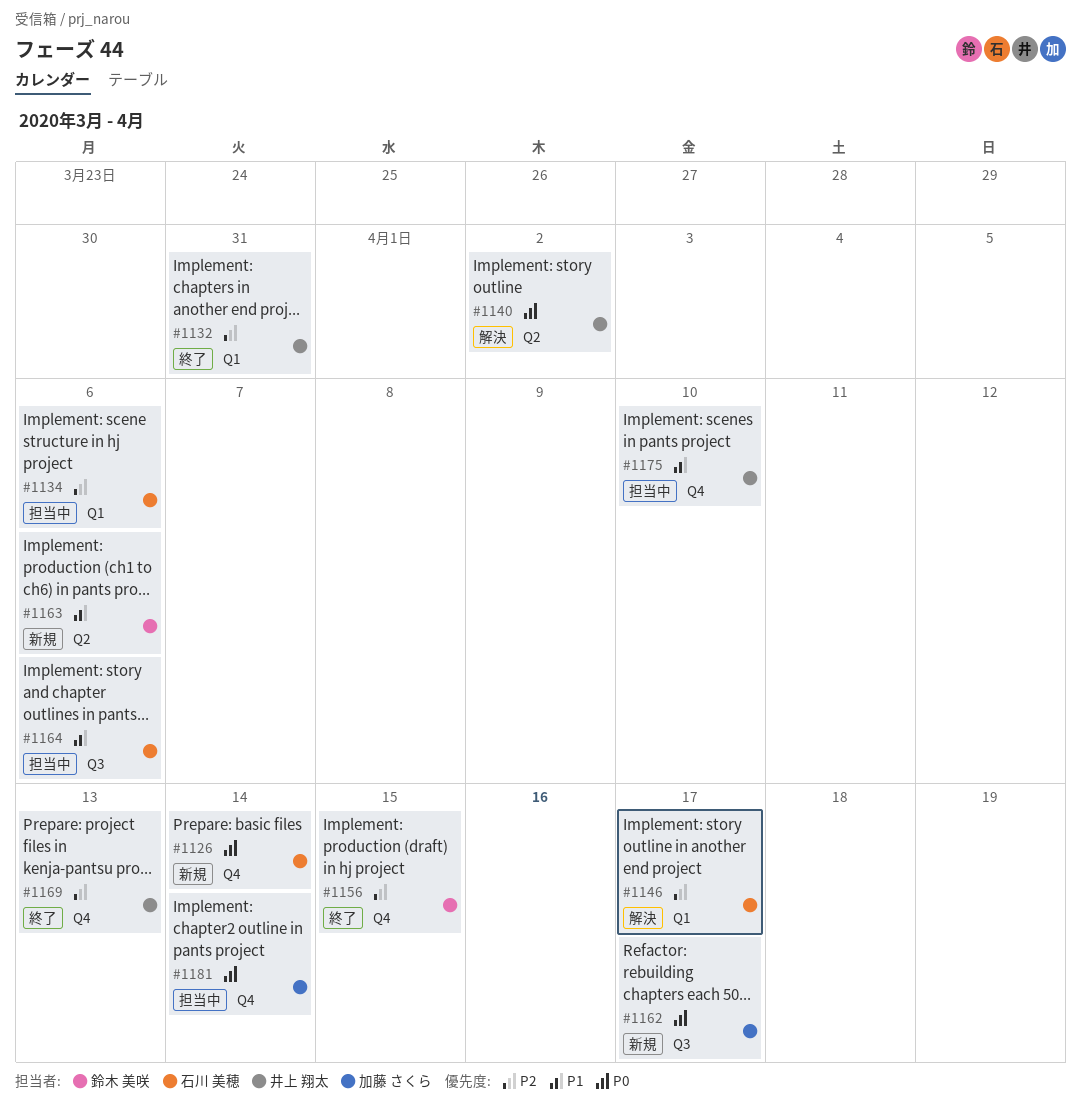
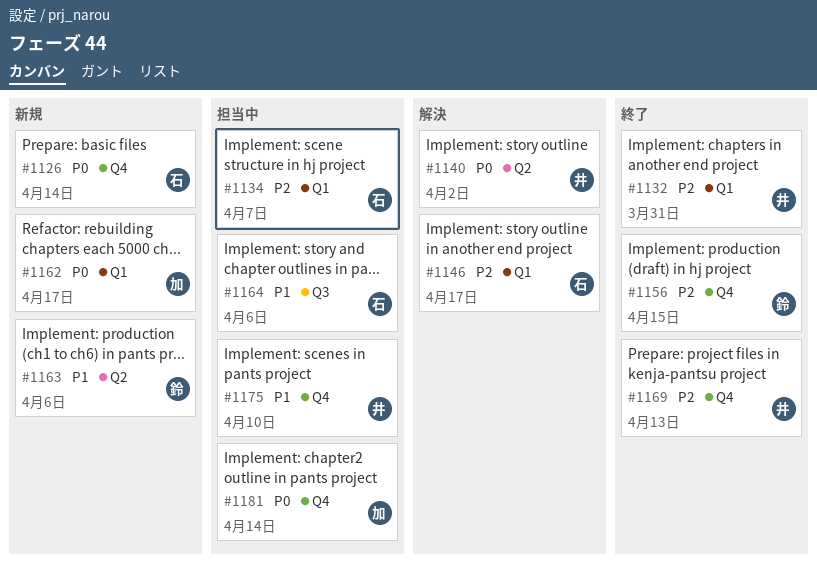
#1134, due: Apr 6 -> Apr 7
#1162, label: Q3 -> Q1

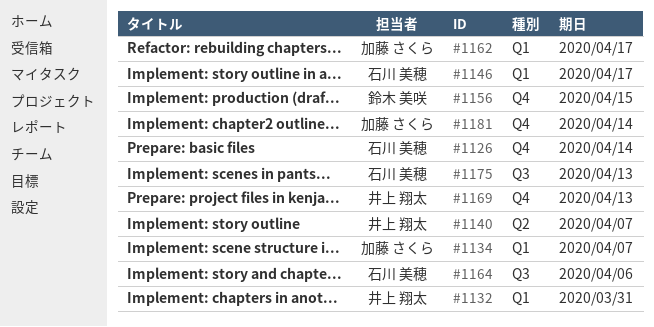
#1134, owner: 石川 美穂 -> 加藤 さくら
#1140, due: Apr 2 -> Apr 7
#1163: present -> none
#1175, owner: 井上 翔太 -> 石川 美穂
#1175, label: Q4 -> Q3
#1175, due: Apr 10 -> Apr 13

